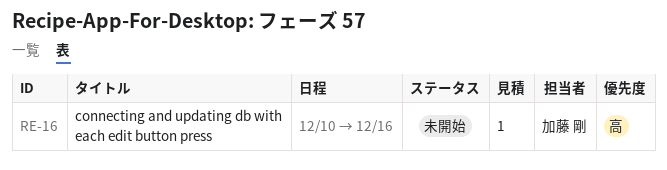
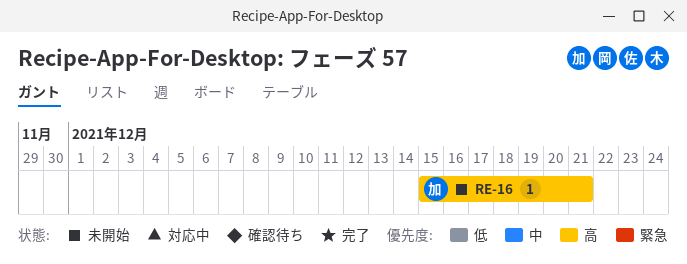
RE-16, start: Dec 10 -> Dec 15
RE-16, due: Dec 16 -> Dec 21

